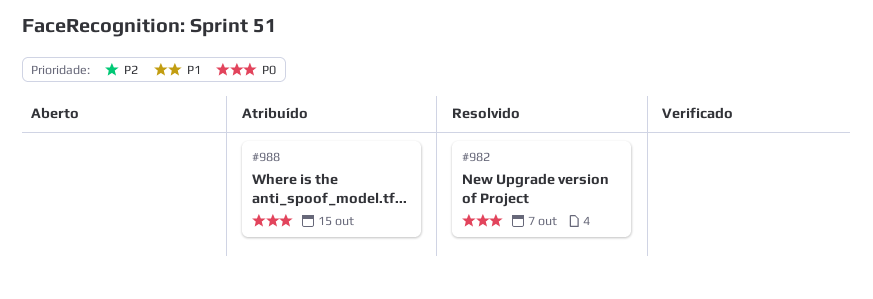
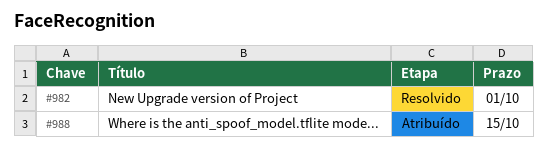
#982, due: Oct 7 -> Oct 1

